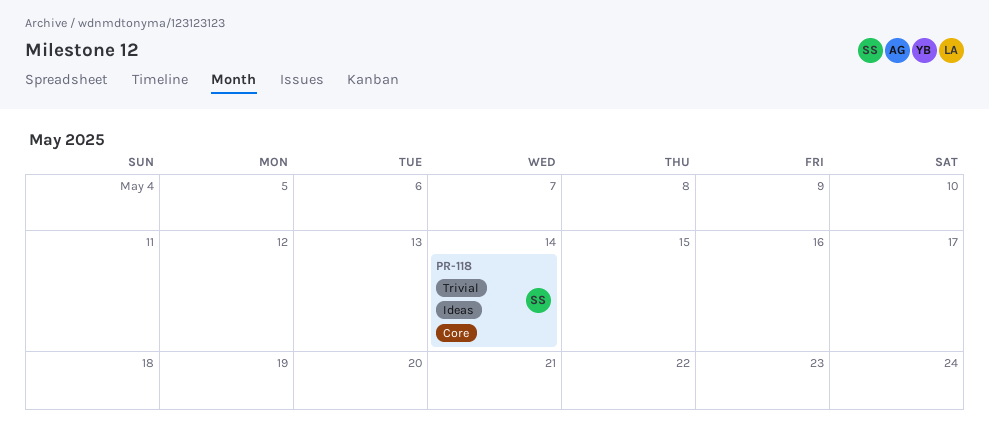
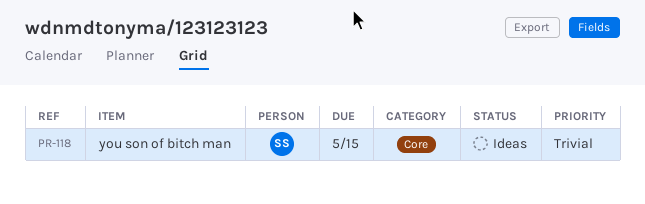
PR-118, due: May 14 -> May 15

